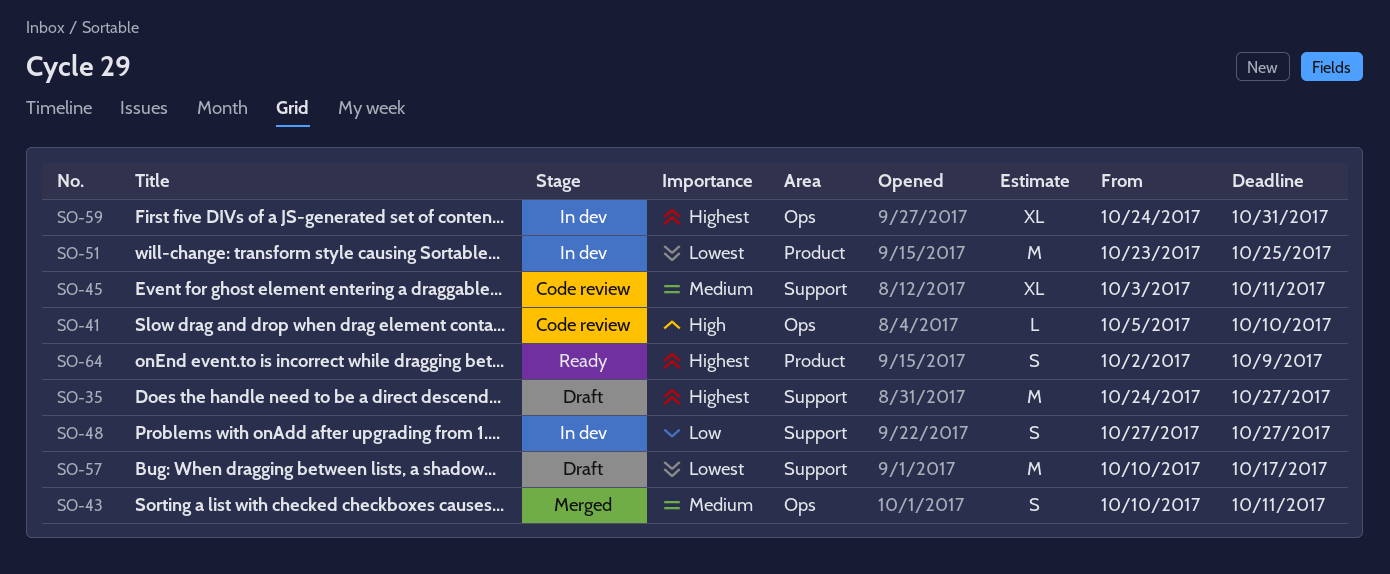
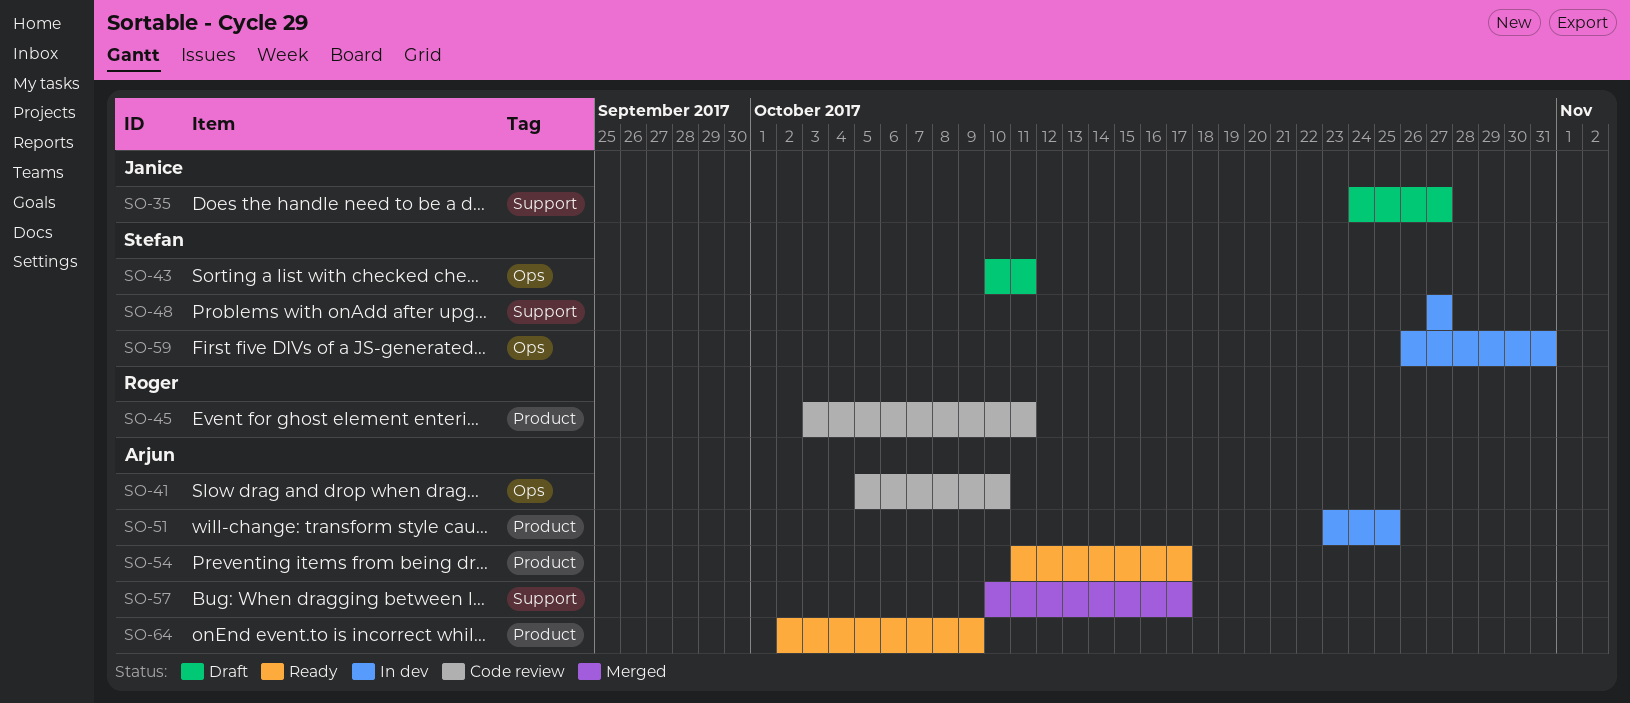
SO-43, status: Merged -> Draft
SO-45, label: Support -> Product
SO-54: none -> present
SO-57, status: Draft -> Merged
SO-59, start: Oct 24 -> Oct 26

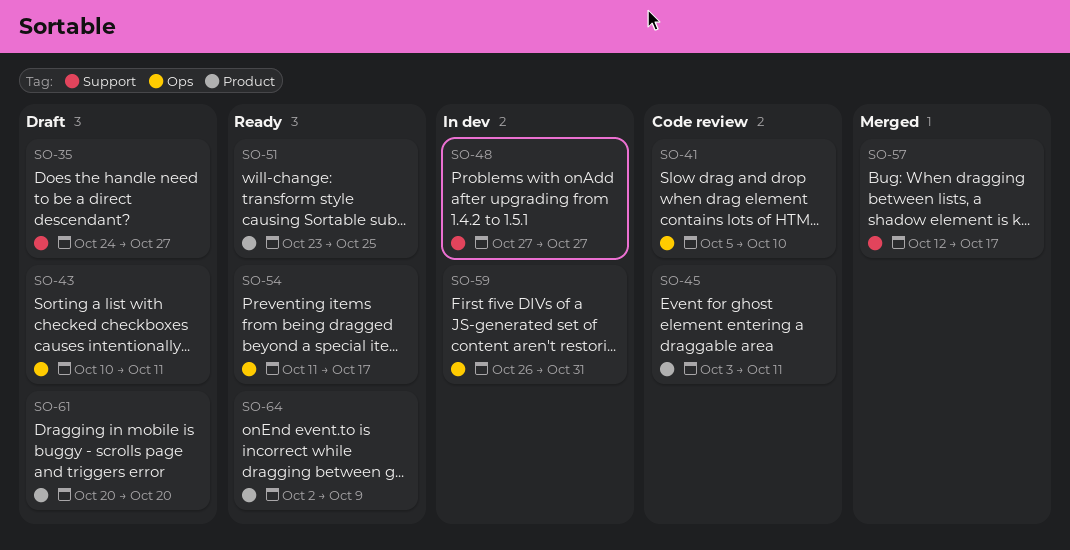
SO-51, status: In dev -> Ready
SO-54, label: Product -> Ops
SO-57, start: Oct 10 -> Oct 12
SO-61: none -> present

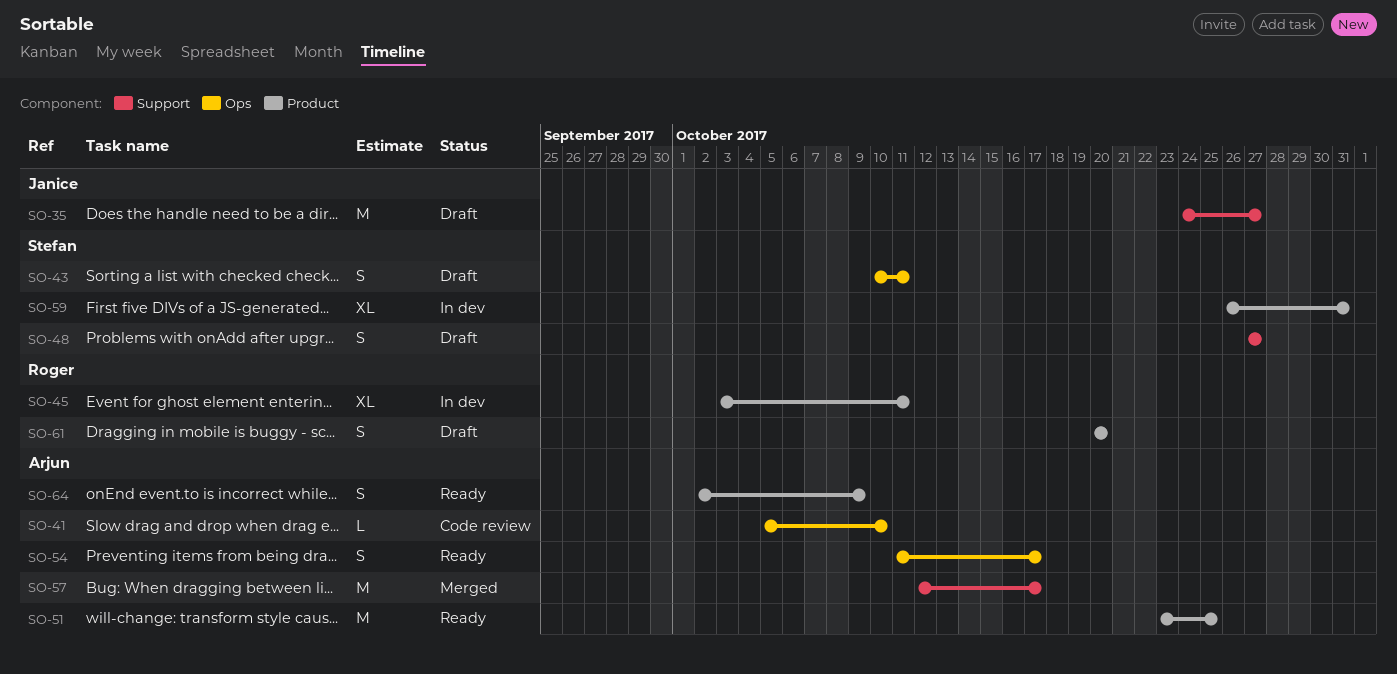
SO-45, status: Code review -> In dev
SO-48, status: In dev -> Draft
SO-59, label: Ops -> Product

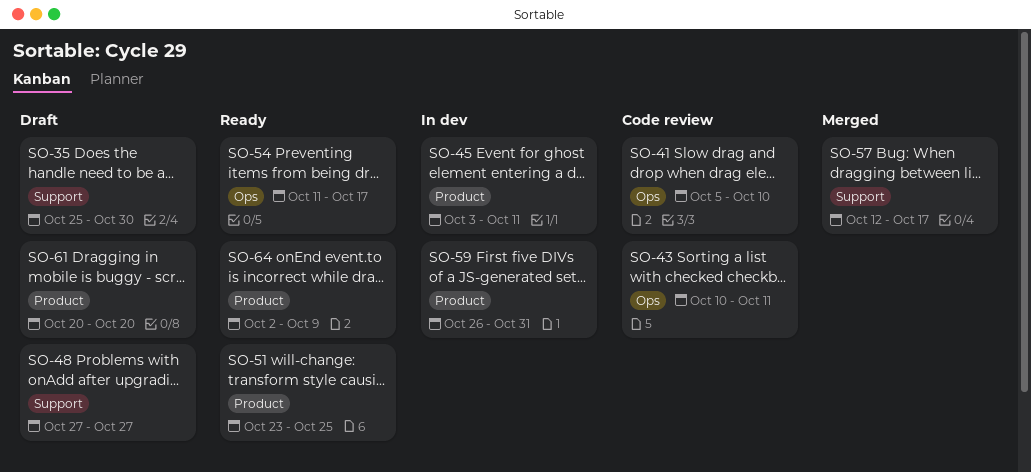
SO-35, start: Oct 24 -> Oct 25
SO-35, due: Oct 27 -> Oct 30
SO-43, status: Draft -> Code review

